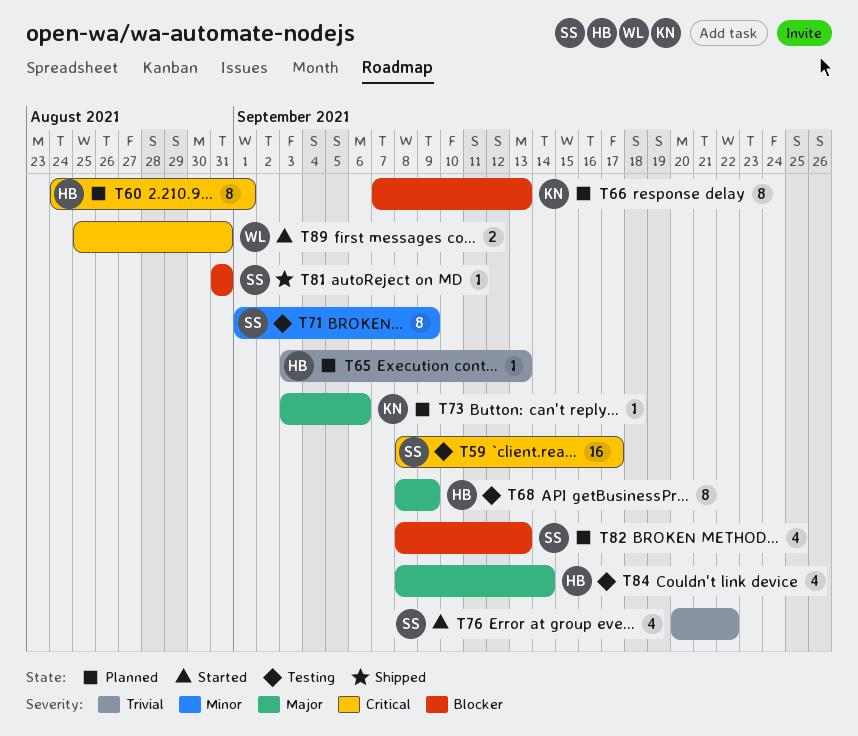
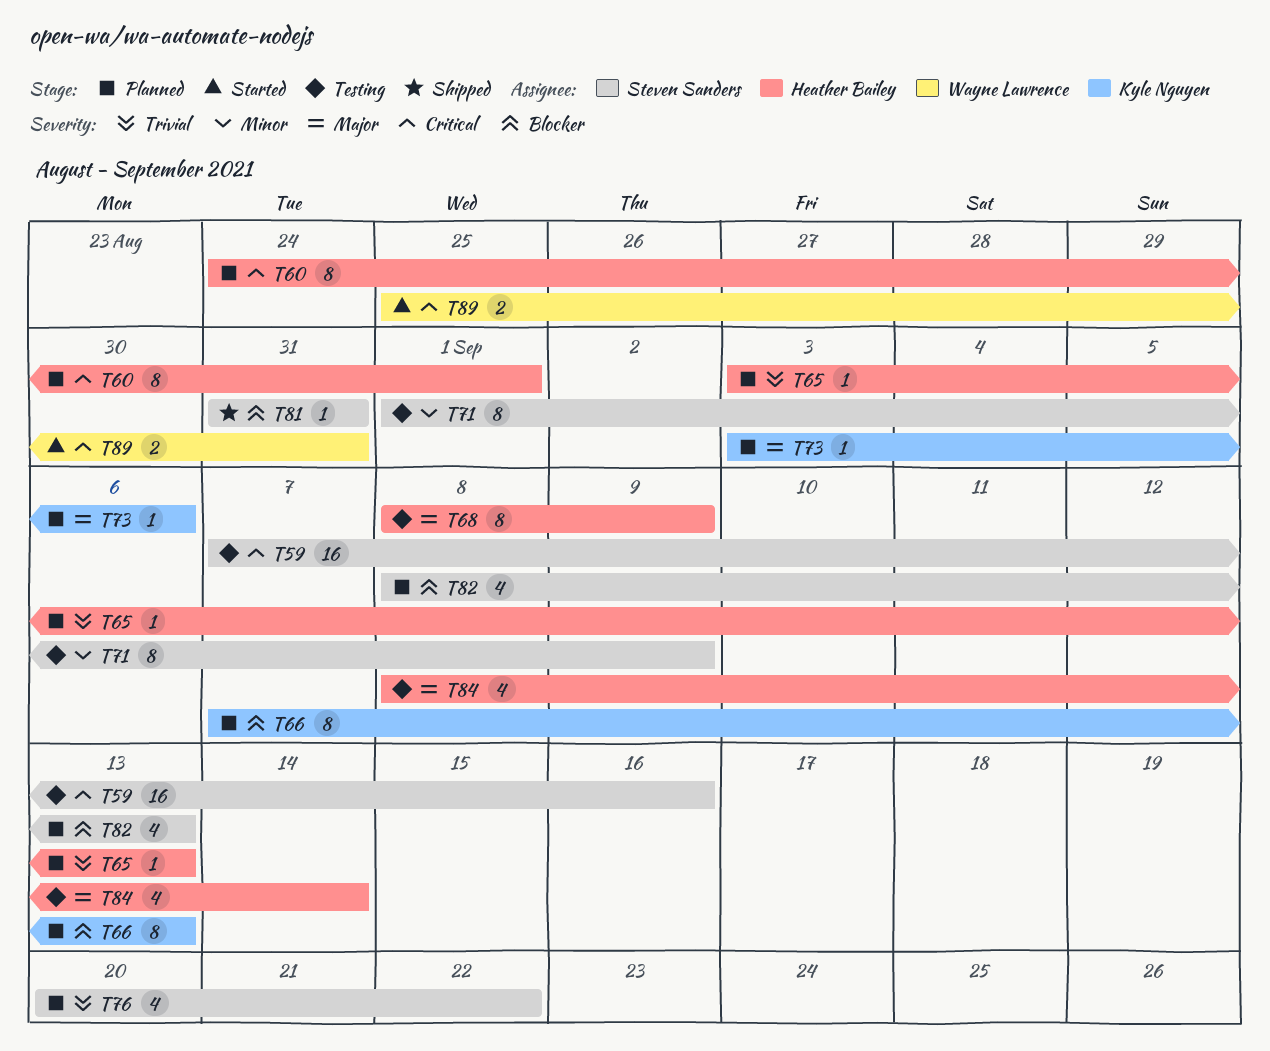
T59, start: Sep 8 -> Sep 7
T59, due: Sep 17 -> Sep 16
T76, status: Started -> Planned

